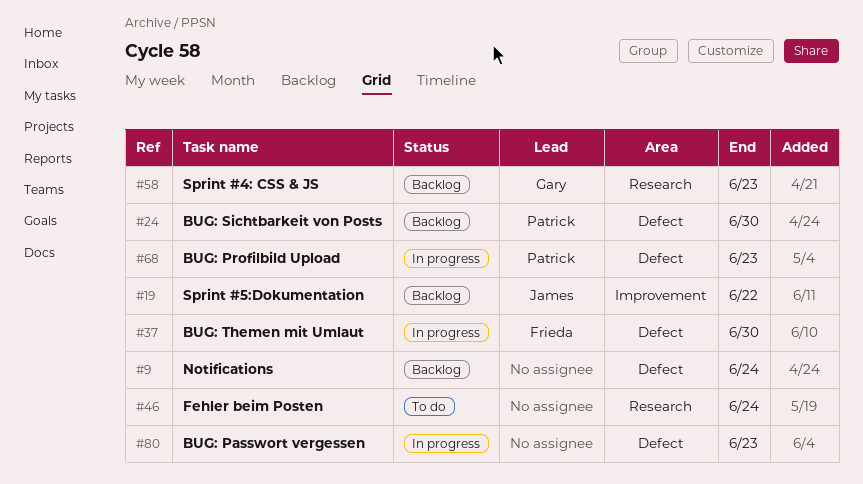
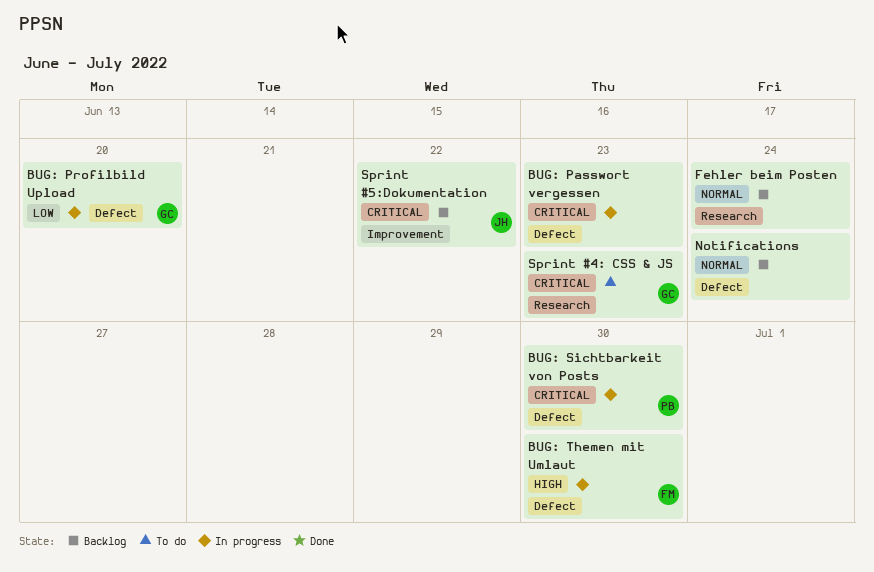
BUG: Profilbild Upload, owner: Patrick -> Gary
BUG: Profilbild Upload, due: Jun 23 -> Jun 20
BUG: Sichtbarkeit von Posts, status: Backlog -> In progress
Fehler beim Posten, status: To do -> Backlog
Sprint #4: CSS & JS, status: Backlog -> To do

